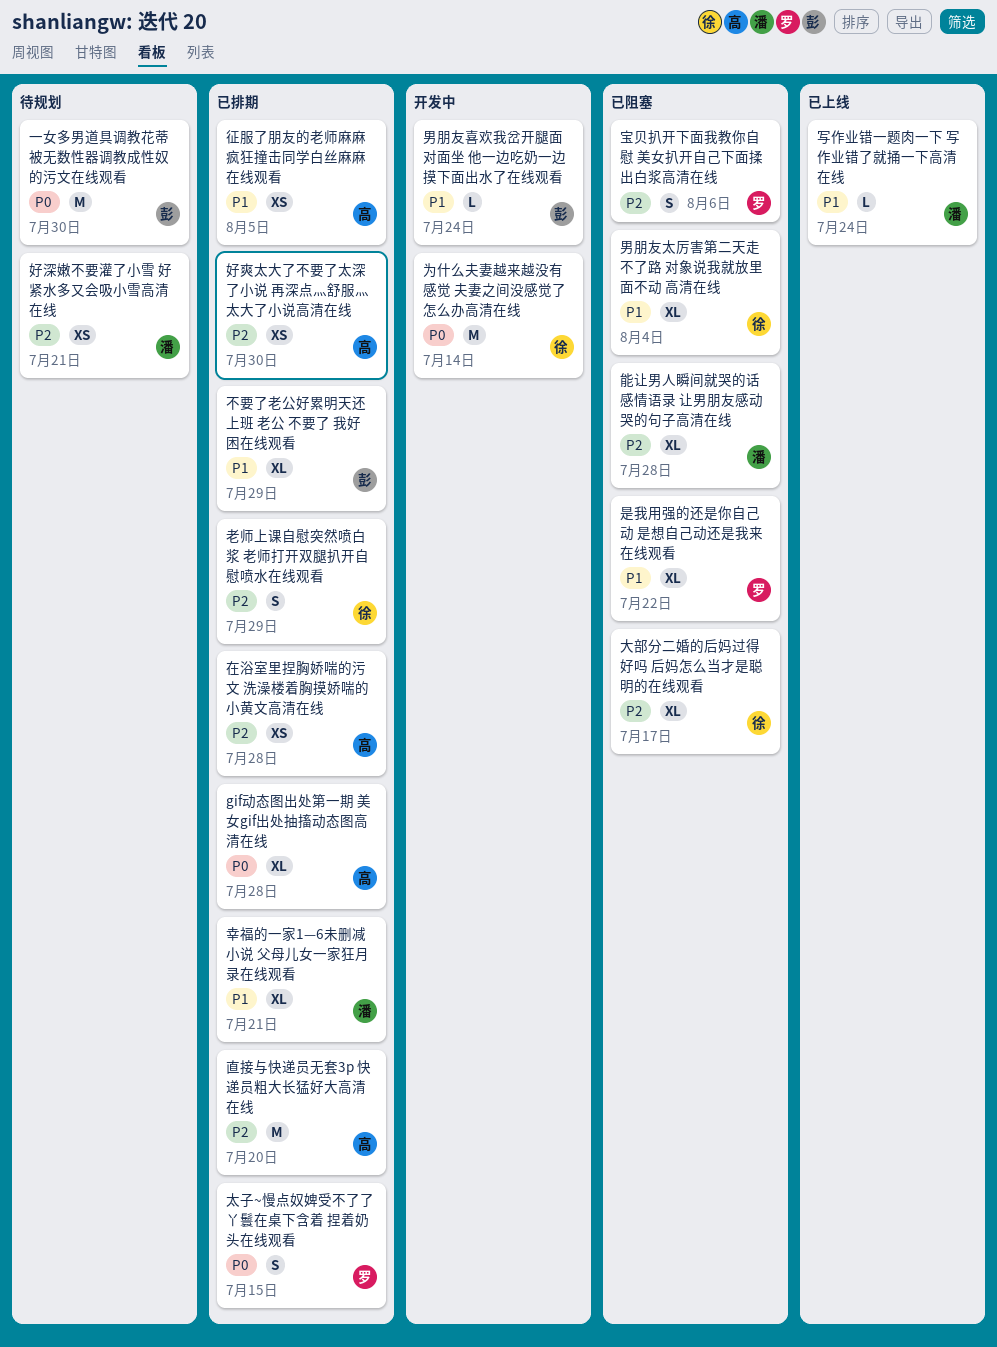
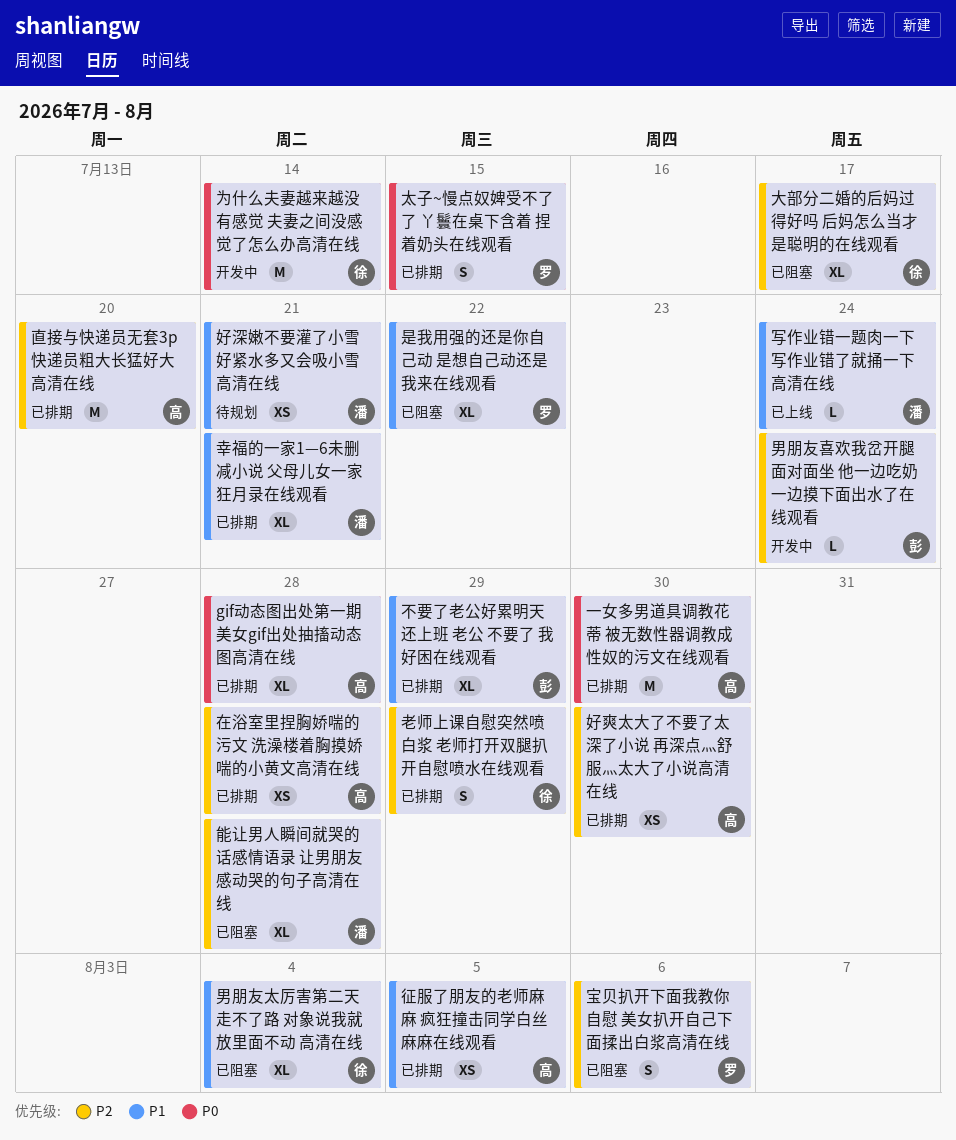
一女多男道具调教花蒂 被无数性器调教成性奴的污文在线观看, status: 待规划 -> 已排期
一女多男道具调教花蒂 被无数性器调教成性奴的污文在线观看, owner: 彭 -> 高
好深嫩不要灌了小雪 好紧水多又会吸小雪高清在线, priority: P2 -> P1
男朋友喜欢我岔开腿面对面坐 他一边吃奶一边摸下面出水了在线观看, priority: P1 -> P2

